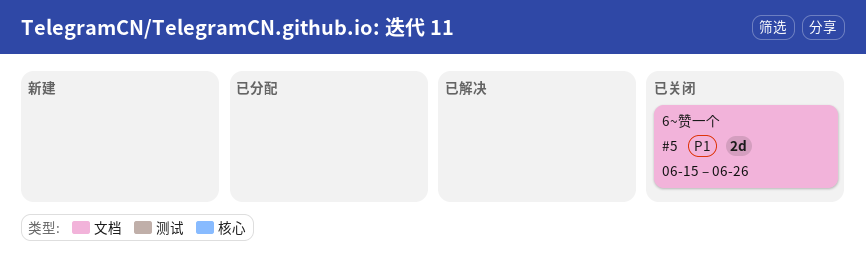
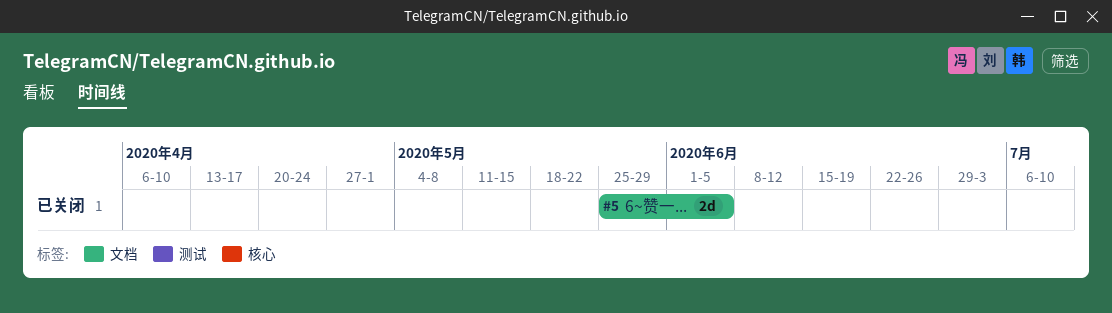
#5, start: Jun 15 -> May 25
#5, due: Jun 26 -> Jun 5

